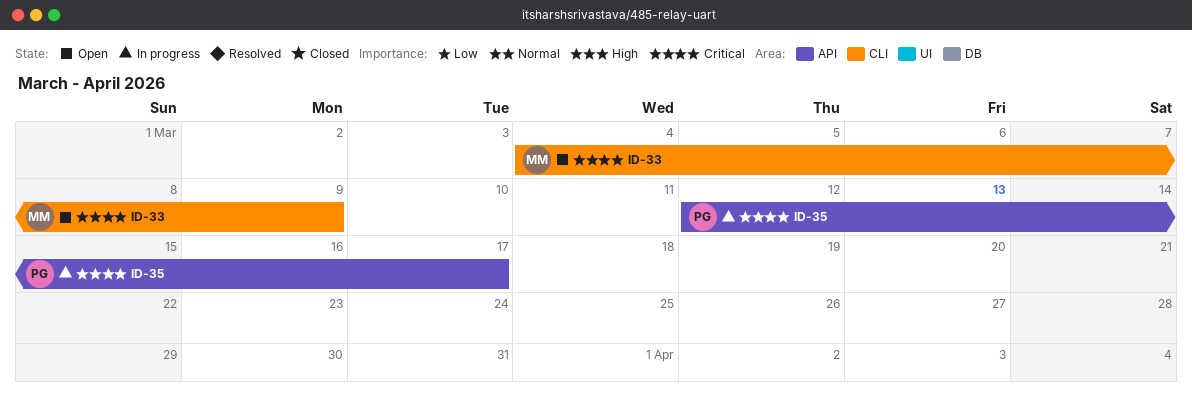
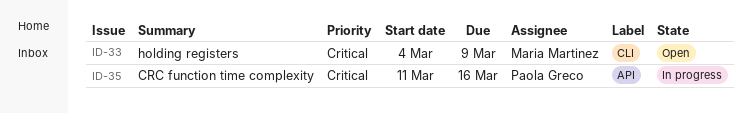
ID-35, start: Mar 12 -> Mar 11
ID-35, due: Mar 17 -> Mar 16

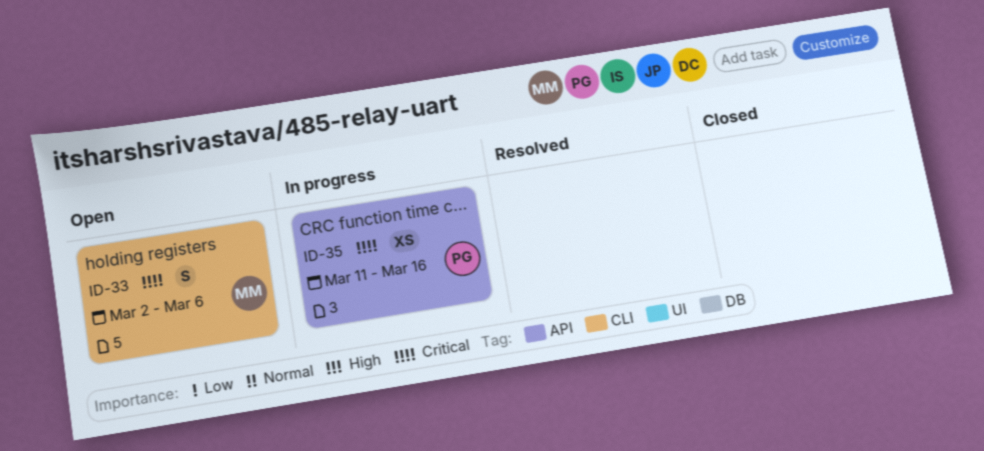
ID-33, start: Mar 4 -> Mar 2
ID-33, due: Mar 9 -> Mar 6

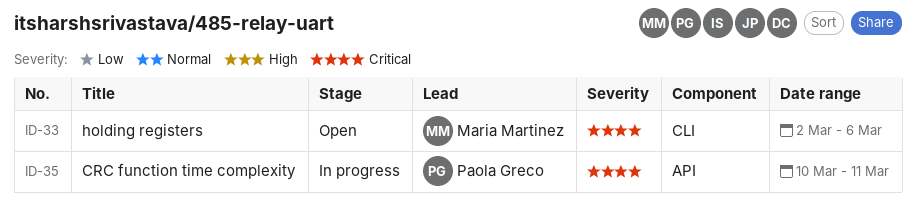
ID-35, start: Mar 11 -> Mar 10
ID-35, due: Mar 16 -> Mar 11

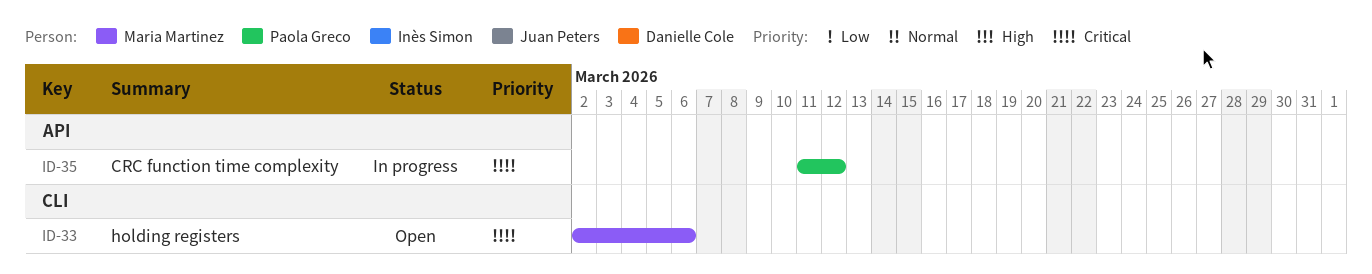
ID-35, start: Mar 10 -> Mar 11
ID-35, due: Mar 11 -> Mar 12

